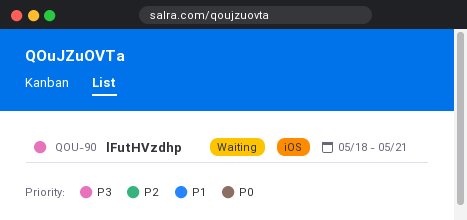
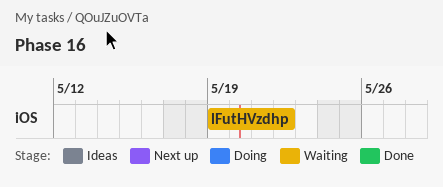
lFutHVzdhp, start: May 18 -> May 19
lFutHVzdhp, due: May 21 -> May 22

